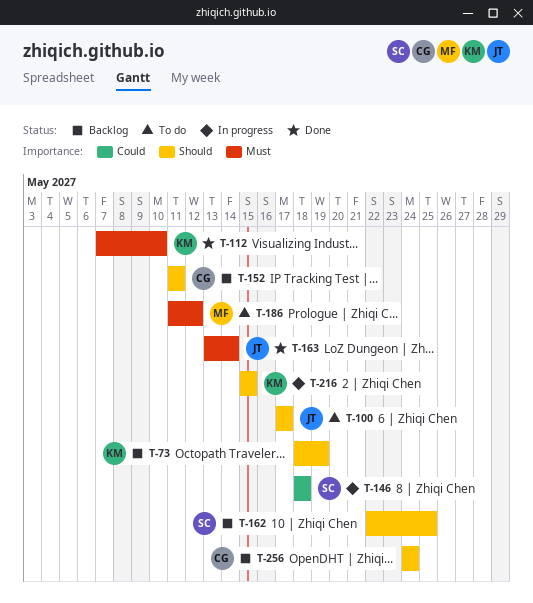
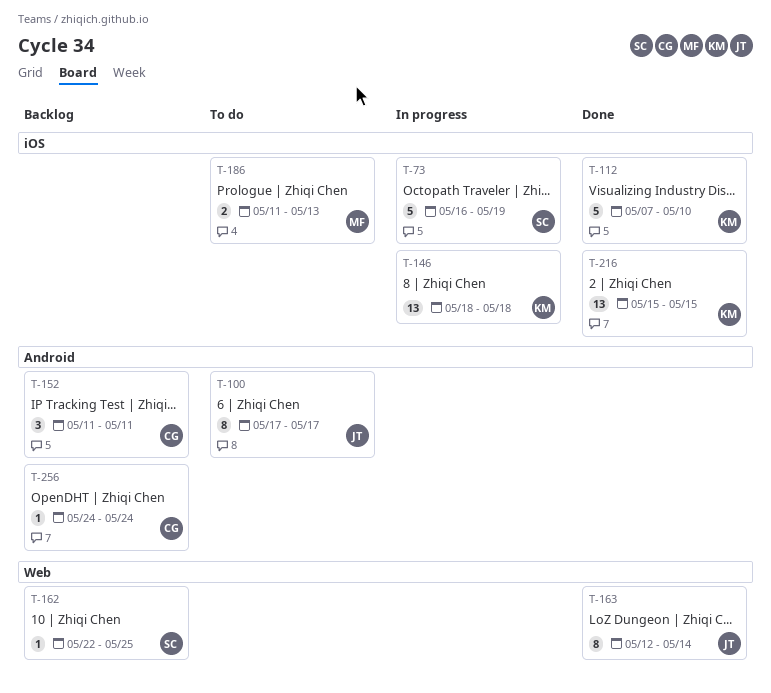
T-73, status: Backlog -> In progress
T-73, owner: KM -> SC
T-73, start: May 18 -> May 16
T-146, owner: SC -> KM
T-163, start: May 13 -> May 12
T-186, due: May 12 -> May 13
T-216, status: In progress -> Done

